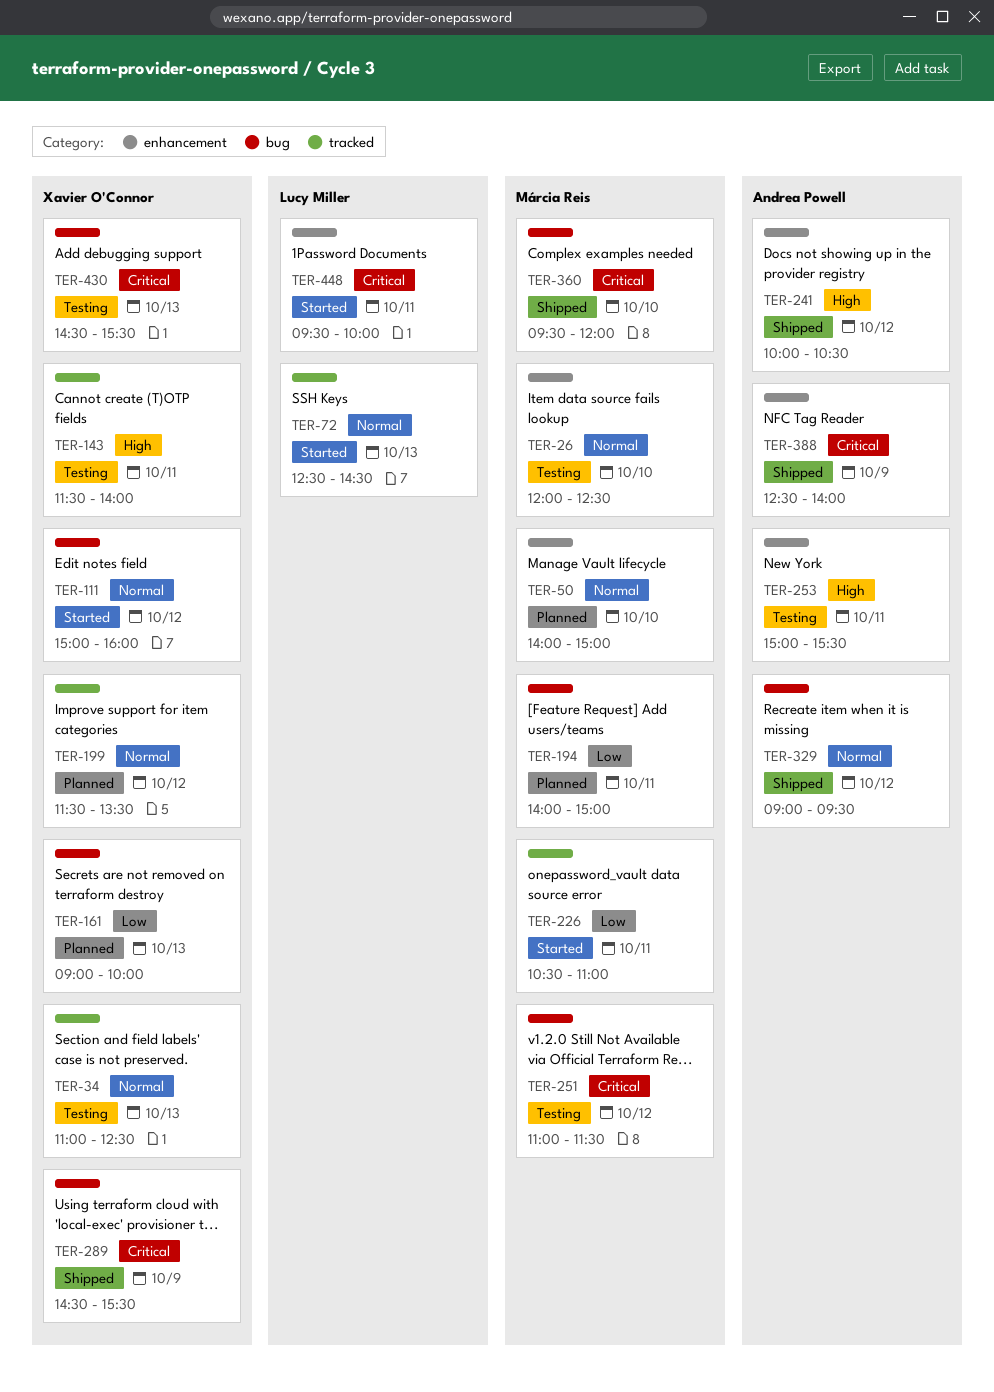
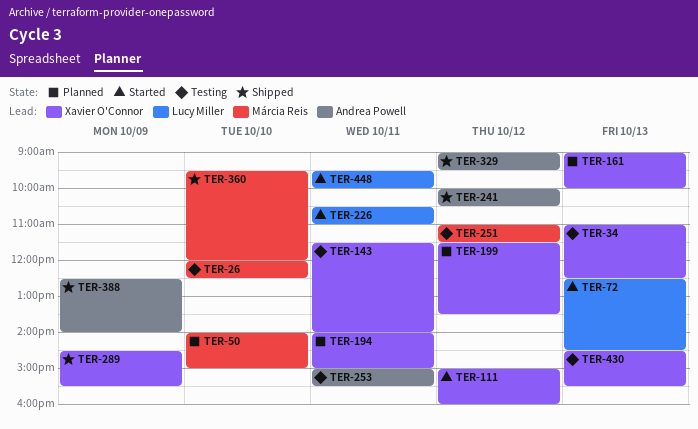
TER-194, owner: Márcia Reis -> Xavier O'Connor
TER-226, owner: Márcia Reis -> Lucy Miller

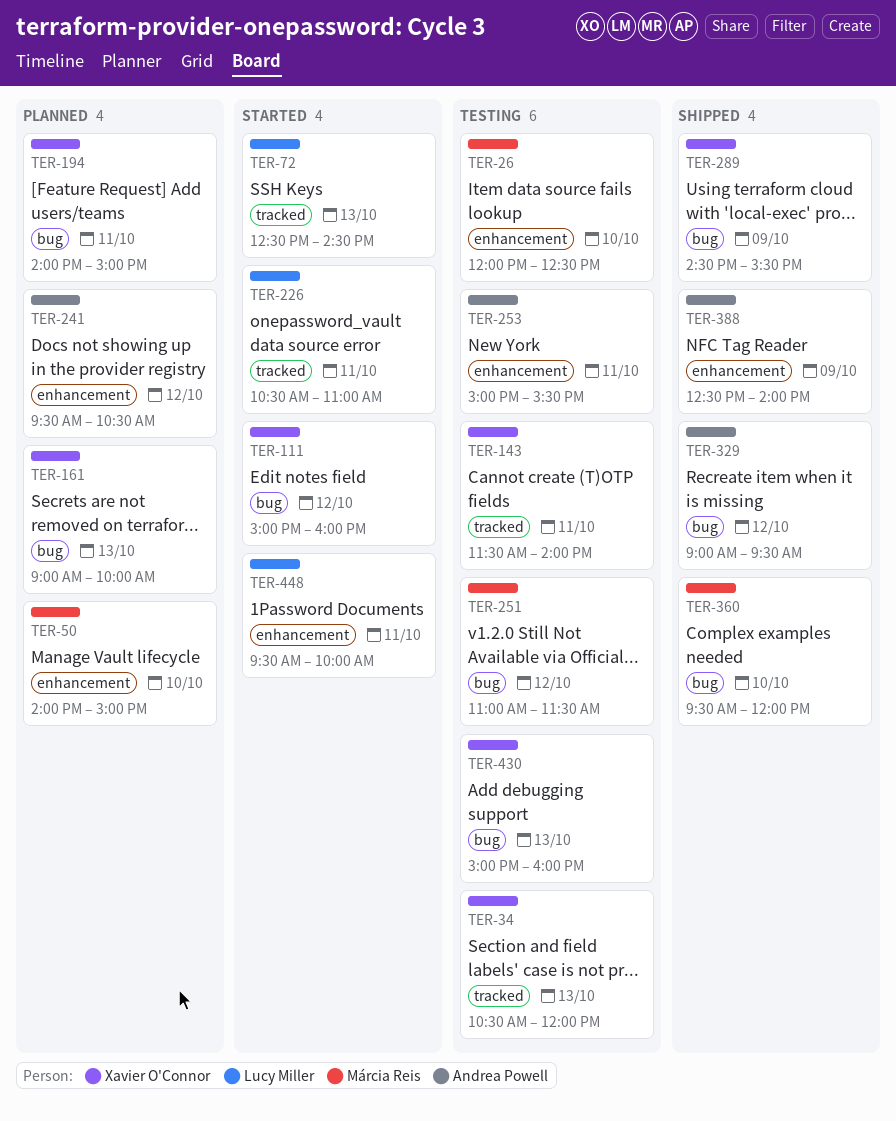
TER-34, begins: 11:00 -> 10:30
TER-34, ends: 12:30 -> 12:00
TER-199: present -> none
TER-241, status: Shipped -> Planned
TER-241, begins: 10:00 -> 09:30
TER-430, begins: 14:30 -> 15:00
TER-430, ends: 15:30 -> 16:00

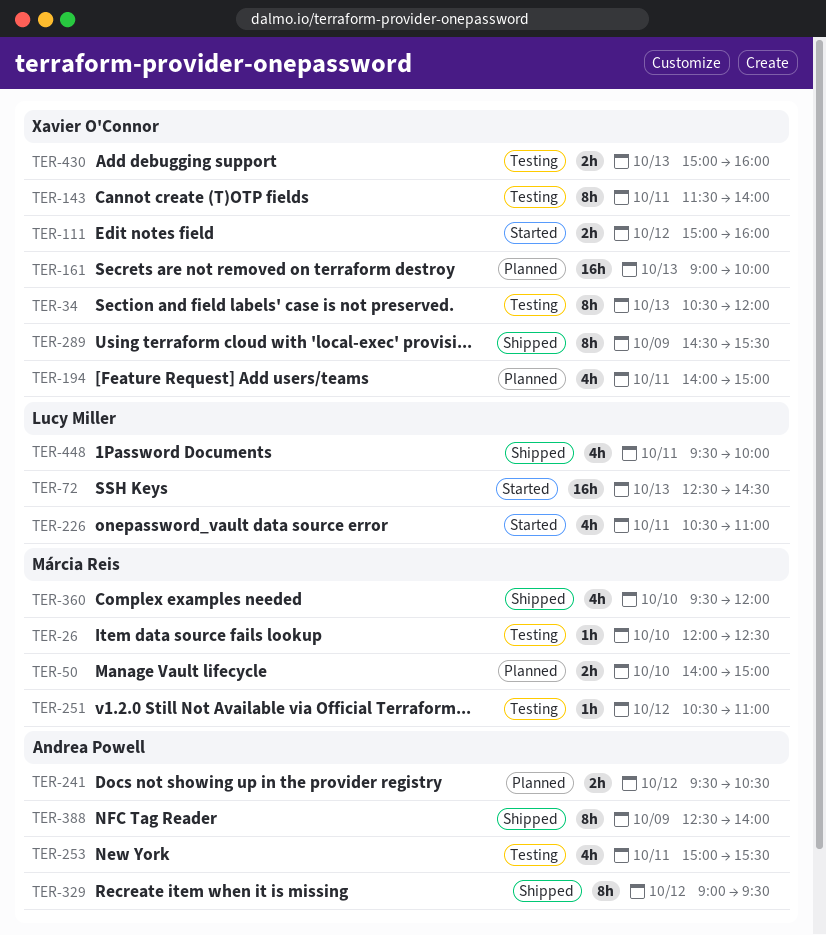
TER-251, begins: 11:00 -> 10:30
TER-251, ends: 11:30 -> 11:00
TER-448, status: Started -> Shipped

